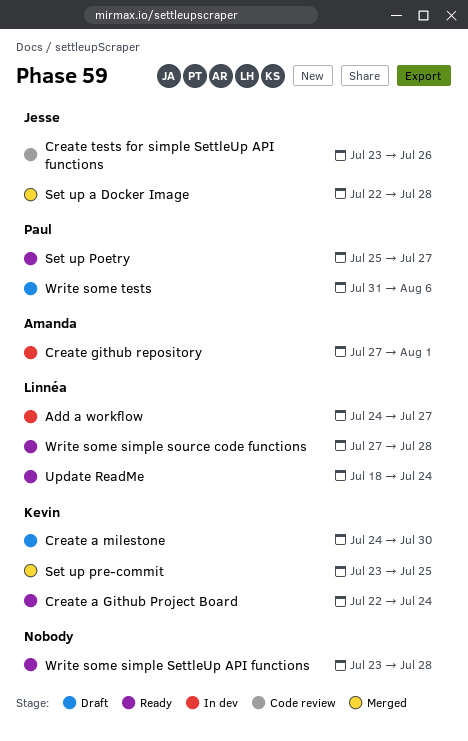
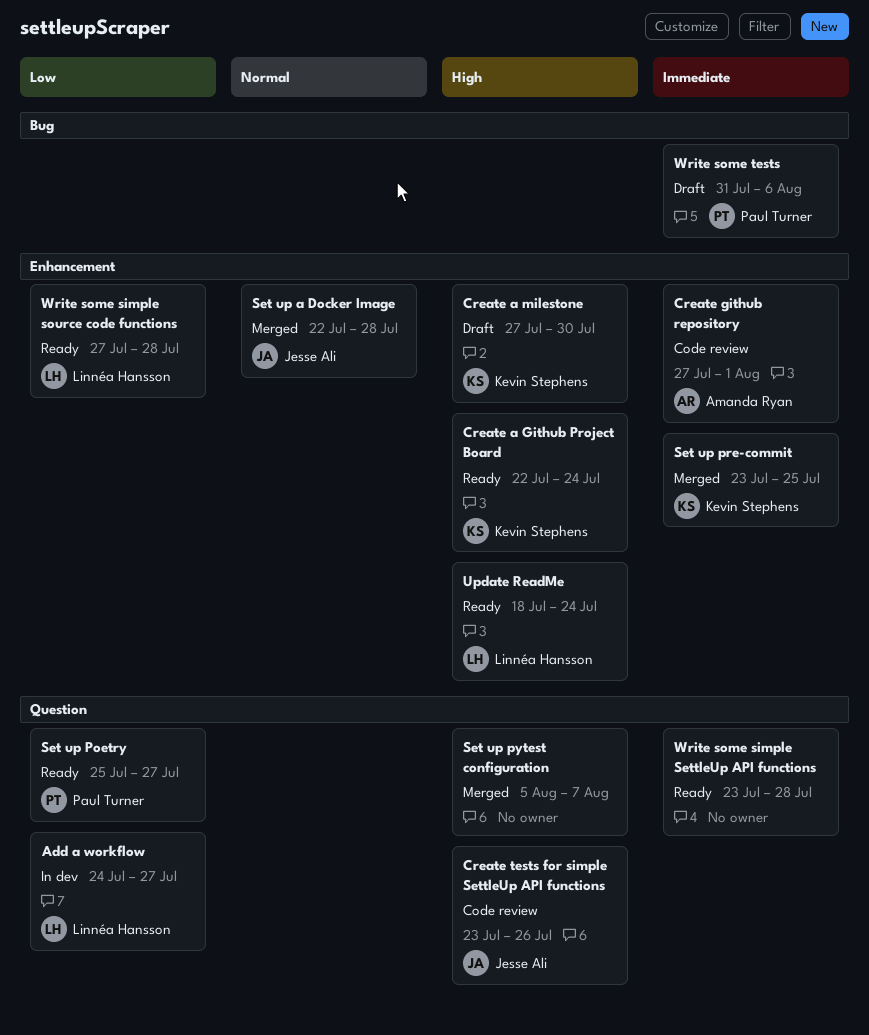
Create a milestone, start: Jul 24 -> Jul 27
Create github repository, status: In dev -> Code review
Set up pytest configuration: none -> present

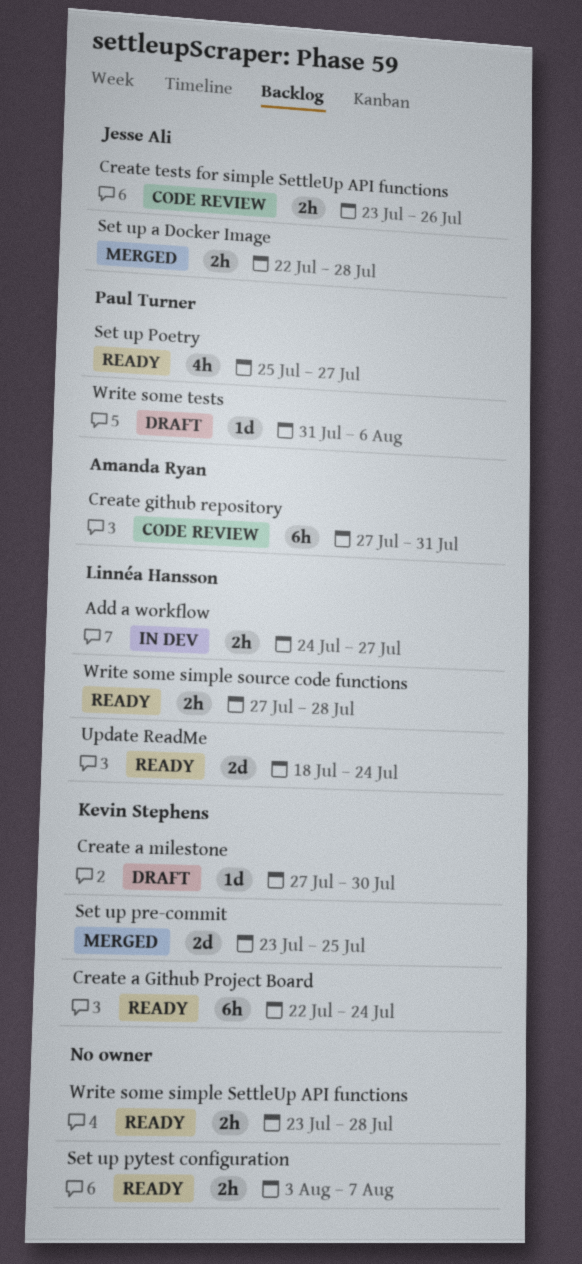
Create github repository, due: Aug 1 -> Jul 31
Set up pytest configuration, status: Merged -> Ready
Set up pytest configuration, start: Aug 5 -> Aug 3

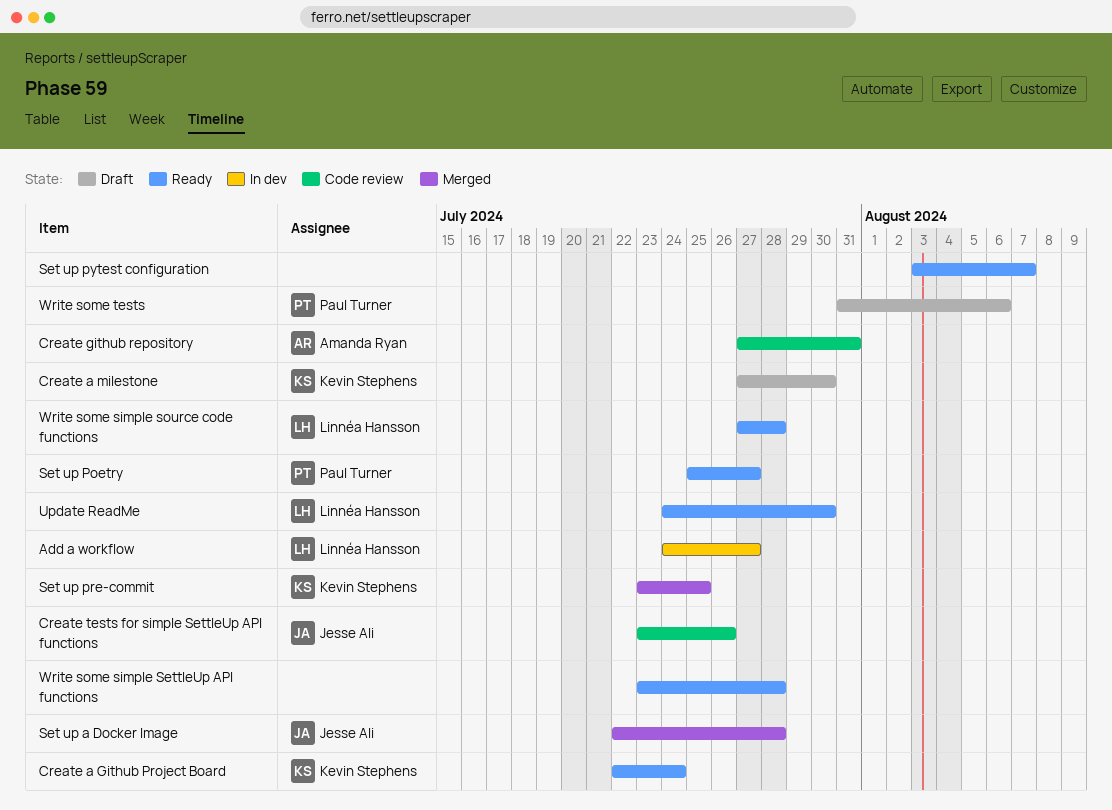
Update ReadMe, start: Jul 18 -> Jul 24
Update ReadMe, due: Jul 24 -> Jul 30

